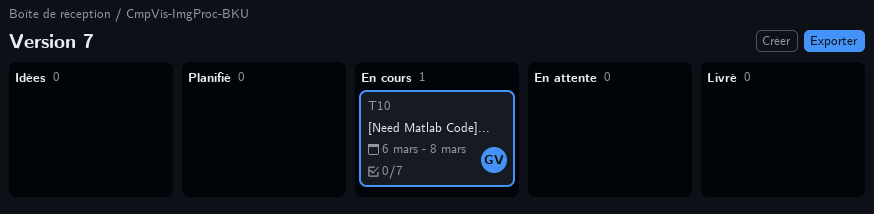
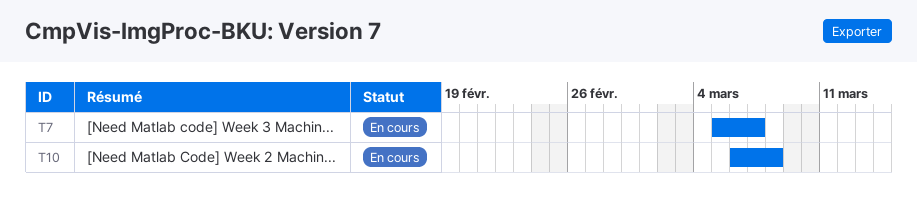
T7: none -> present

